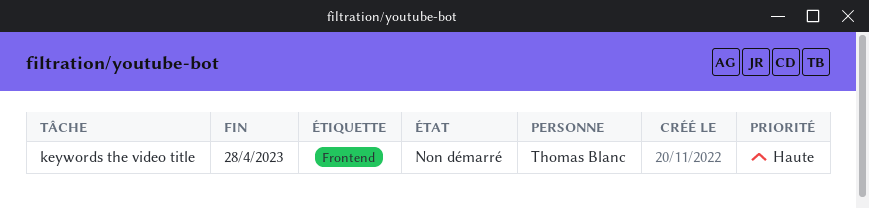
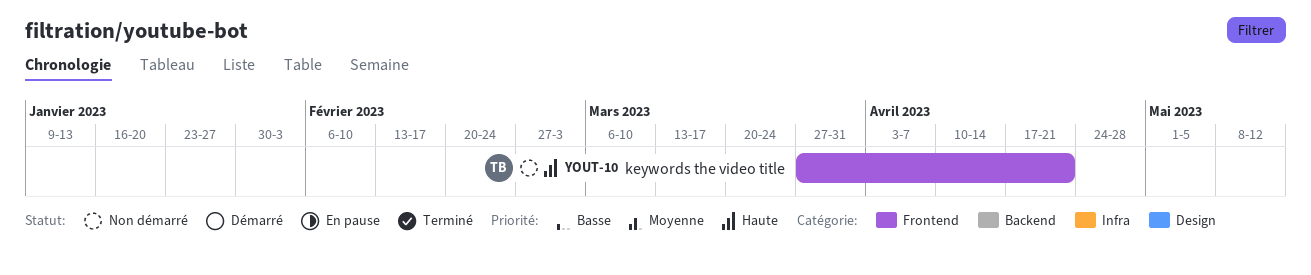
keywords the video title, due: Apr 28 -> Apr 21

